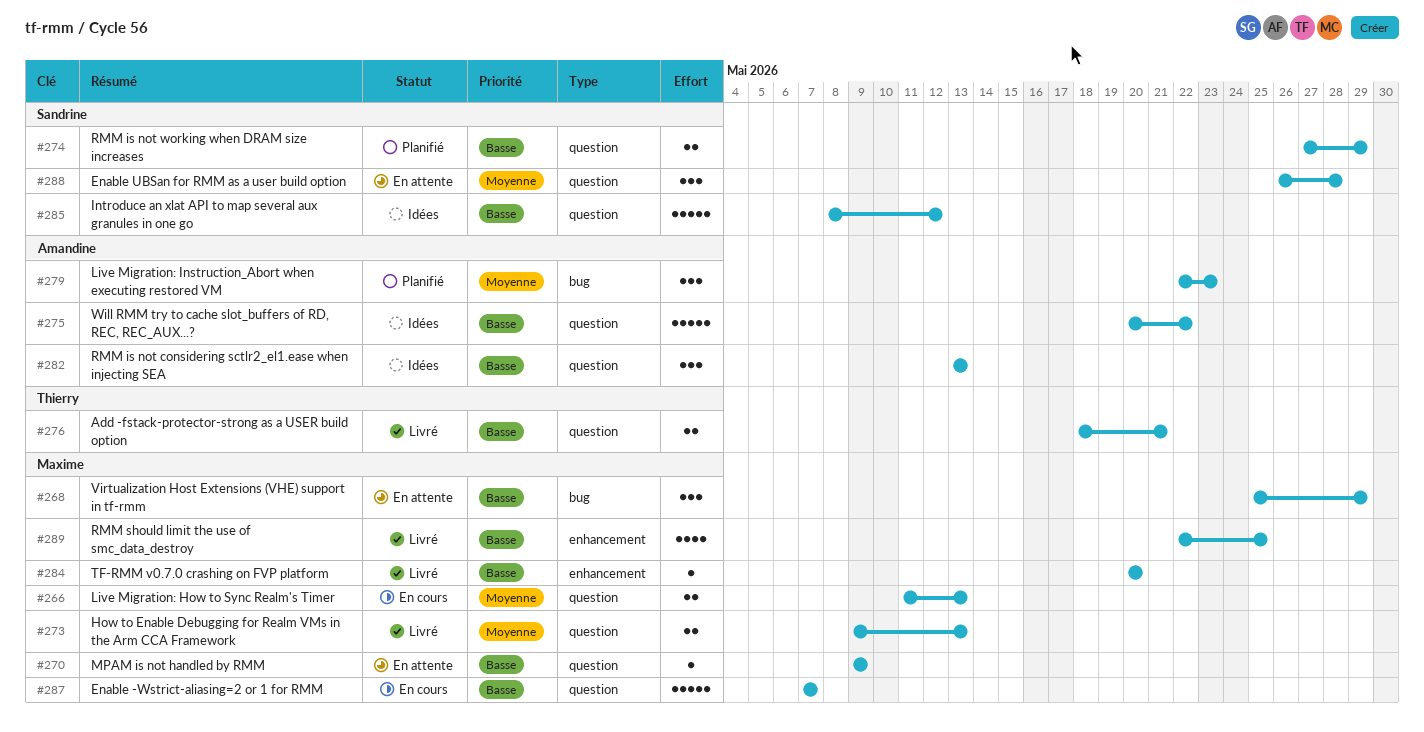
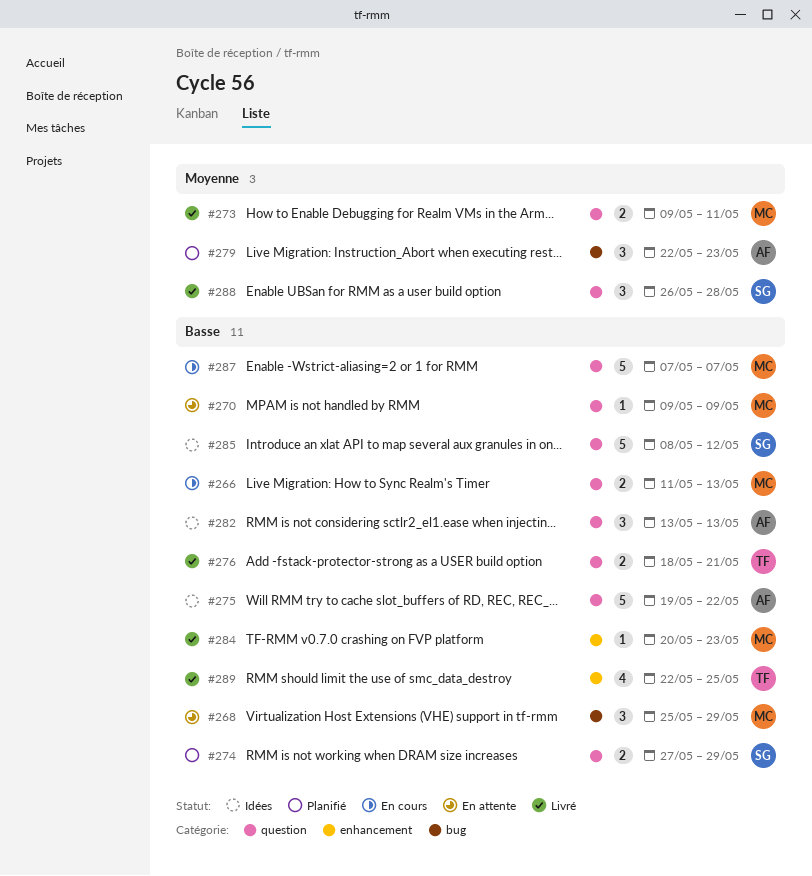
#266, priority: Moyenne -> Basse
#273, due: May 13 -> May 11
#275, start: May 20 -> May 19
#284, due: May 20 -> May 23
#288, status: En attente -> Livré
#289, owner: Maxime -> Thierry

